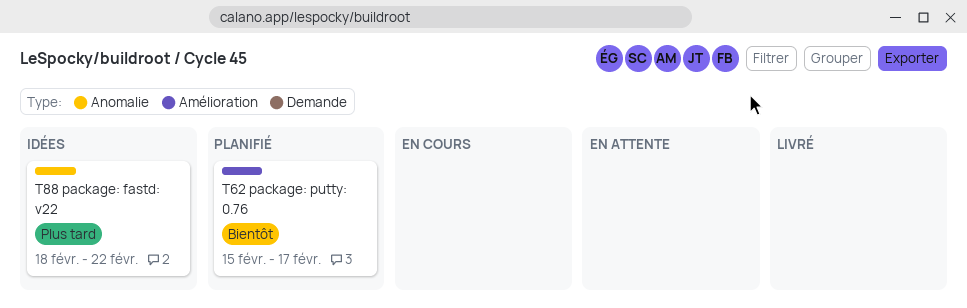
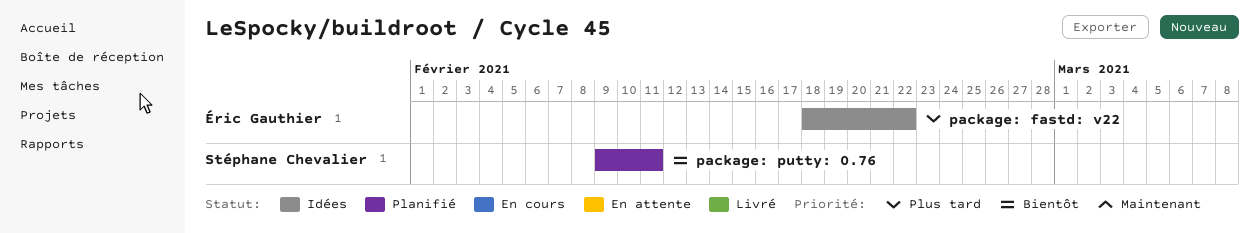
package: putty: 0.76, start: Feb 15 -> Feb 9
package: putty: 0.76, due: Feb 17 -> Feb 11

